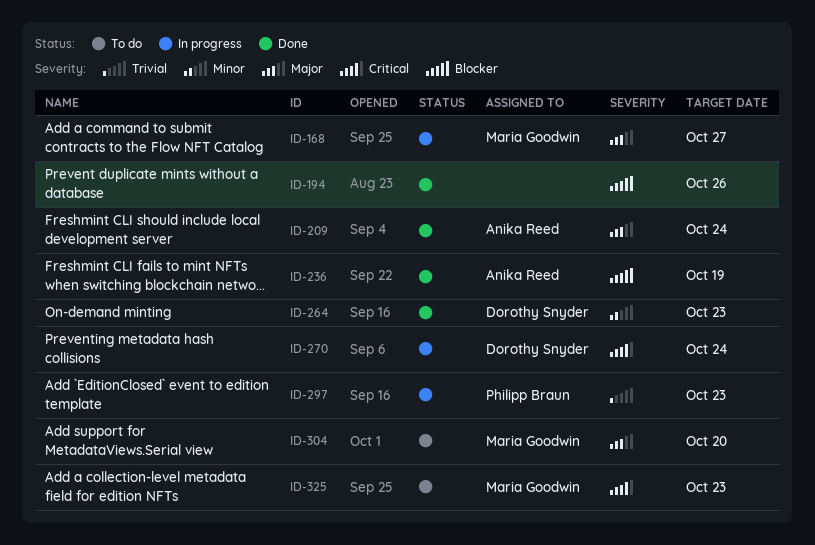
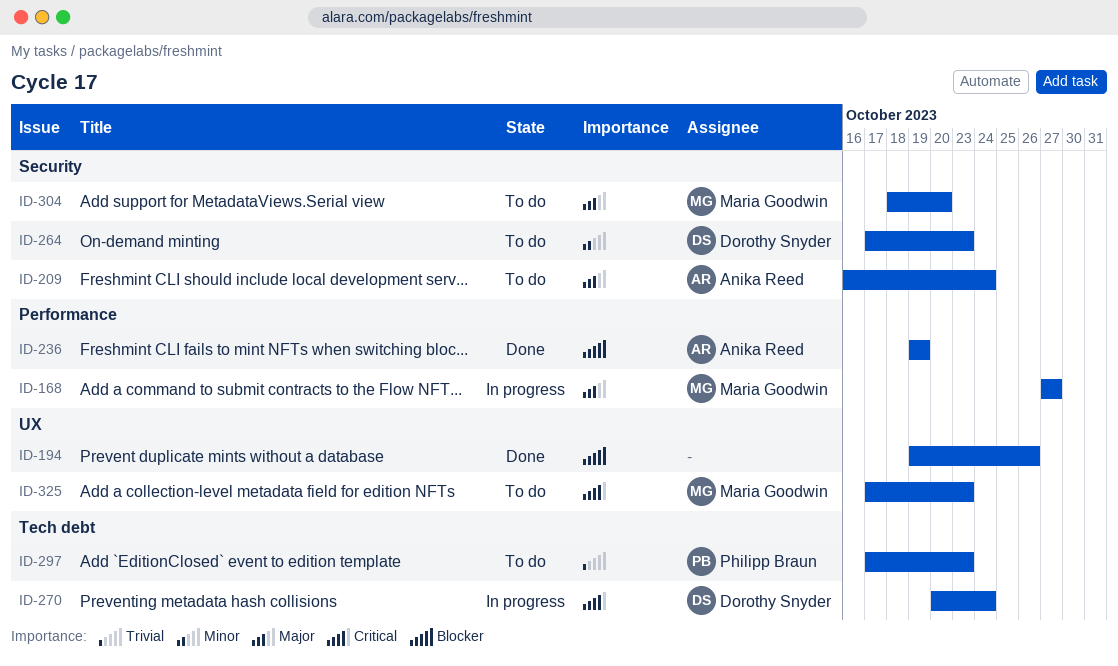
ID-209, status: Done -> To do
ID-264, status: Done -> To do
ID-297, status: In progress -> To do

